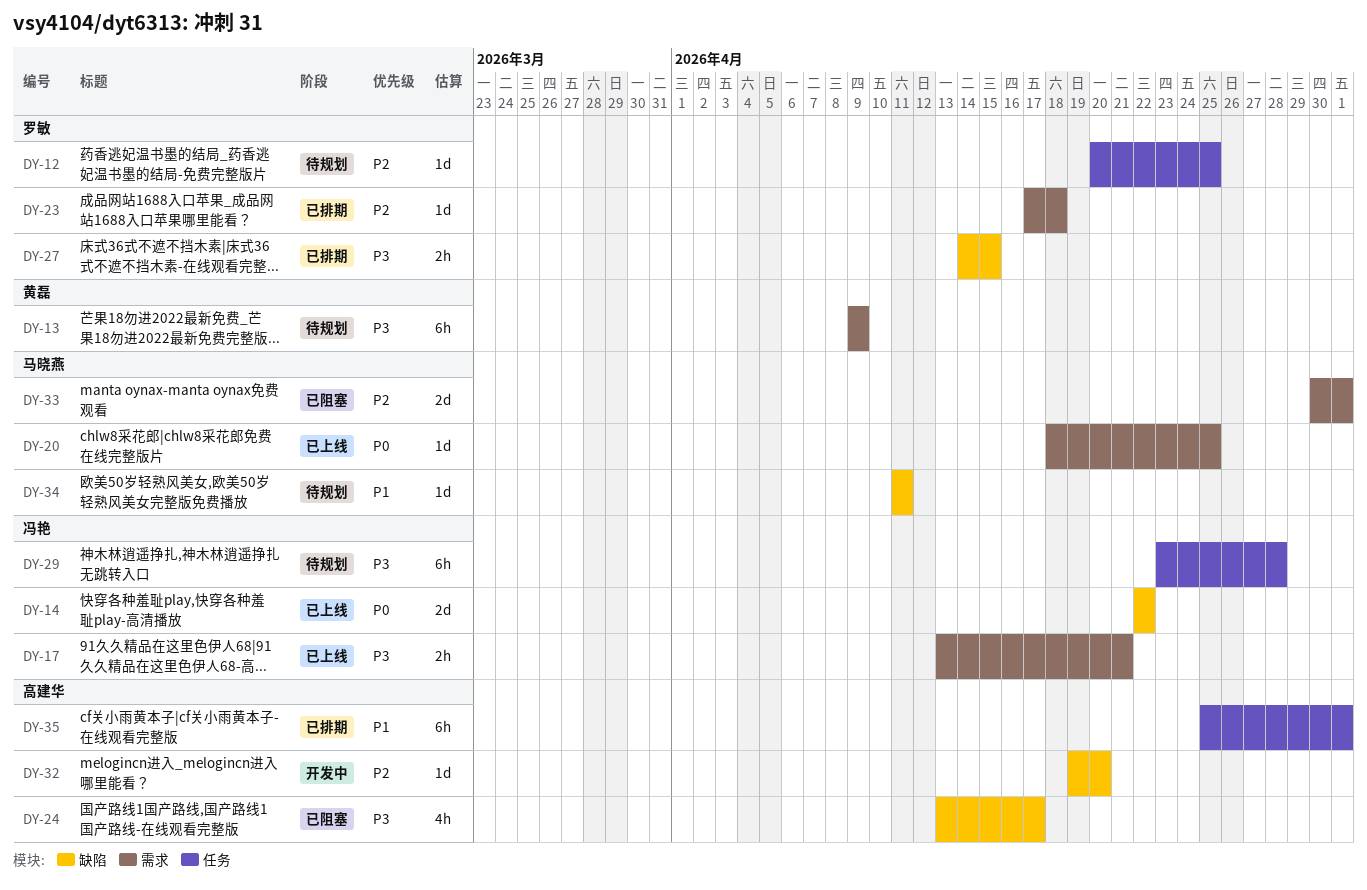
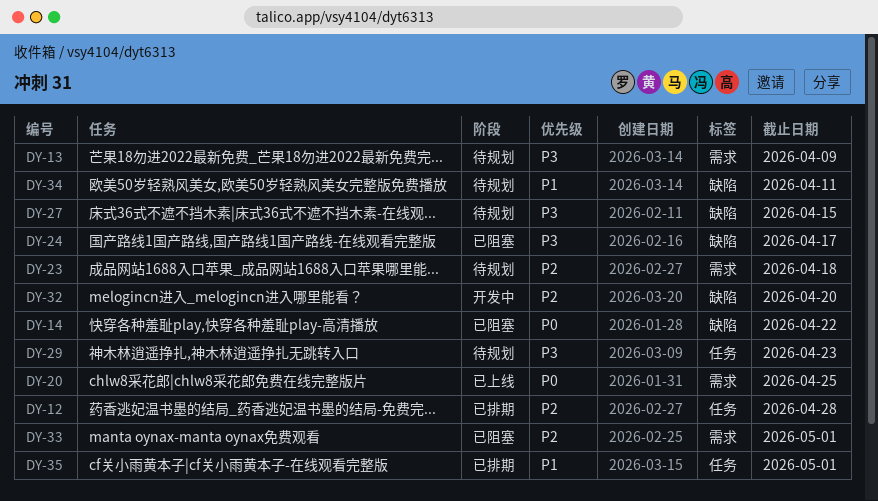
DY-12, status: 待规划 -> 已排期
DY-12, due: Apr 25 -> Apr 28
DY-14, status: 已上线 -> 已阻塞
DY-17: present -> none
DY-23, status: 已排期 -> 待规划
DY-27, status: 已排期 -> 待规划
DY-29, due: Apr 28 -> Apr 23

